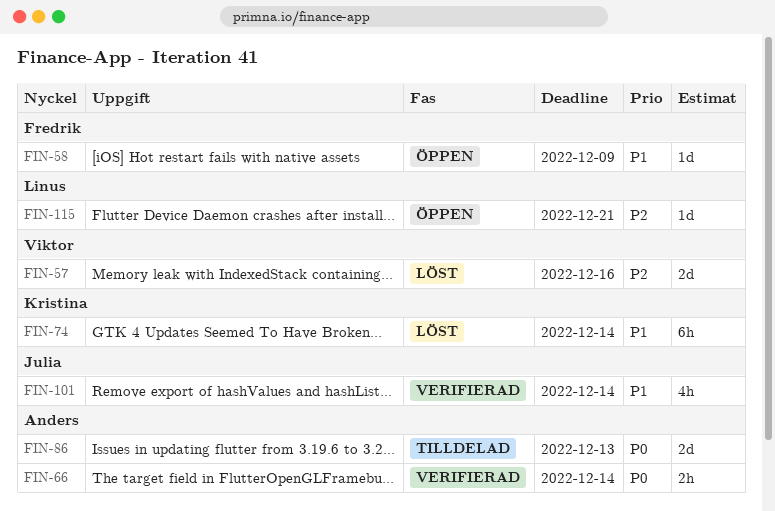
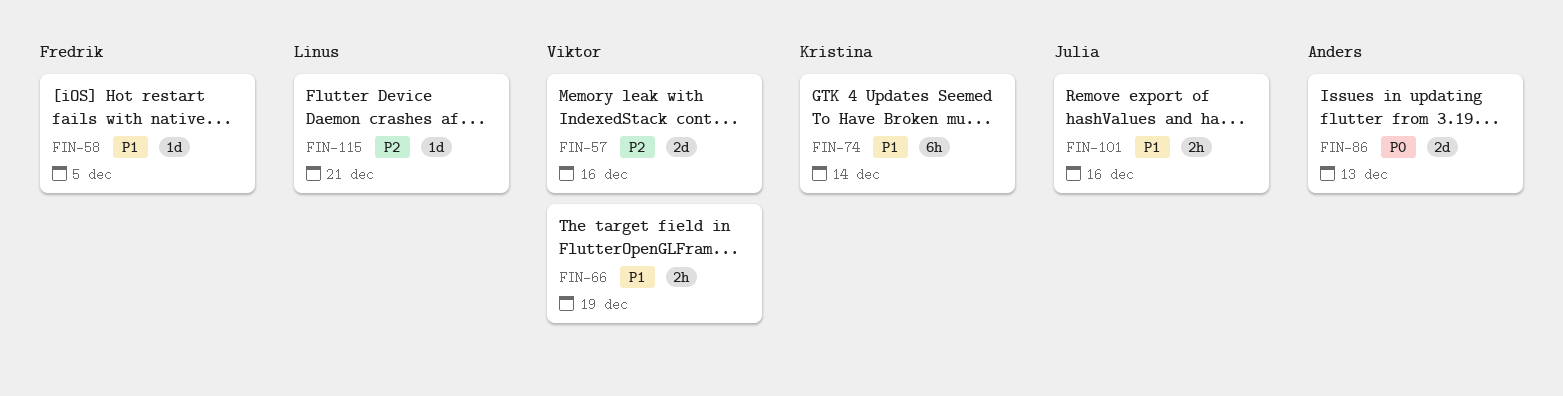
FIN-58, due: Dec 9 -> Dec 5
FIN-66, owner: Anders -> Viktor
FIN-66, priority: P0 -> P1
FIN-66, due: Dec 14 -> Dec 19
FIN-101, estimate: 4h -> 2h
FIN-101, due: Dec 14 -> Dec 16

